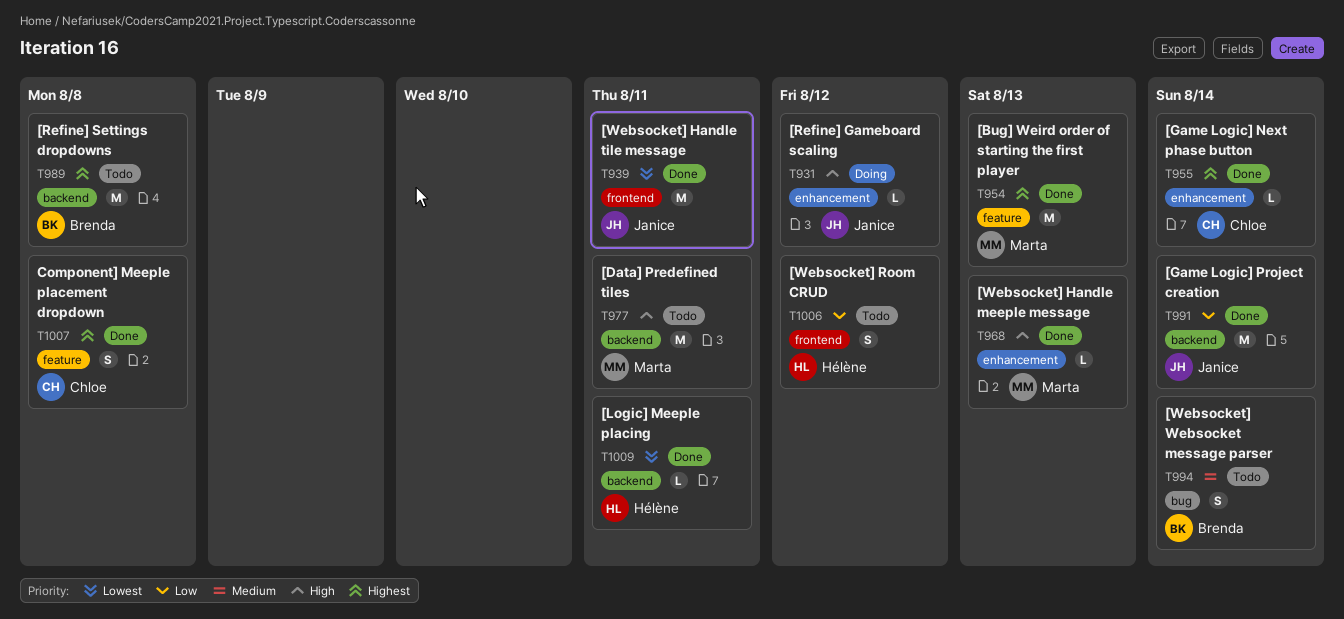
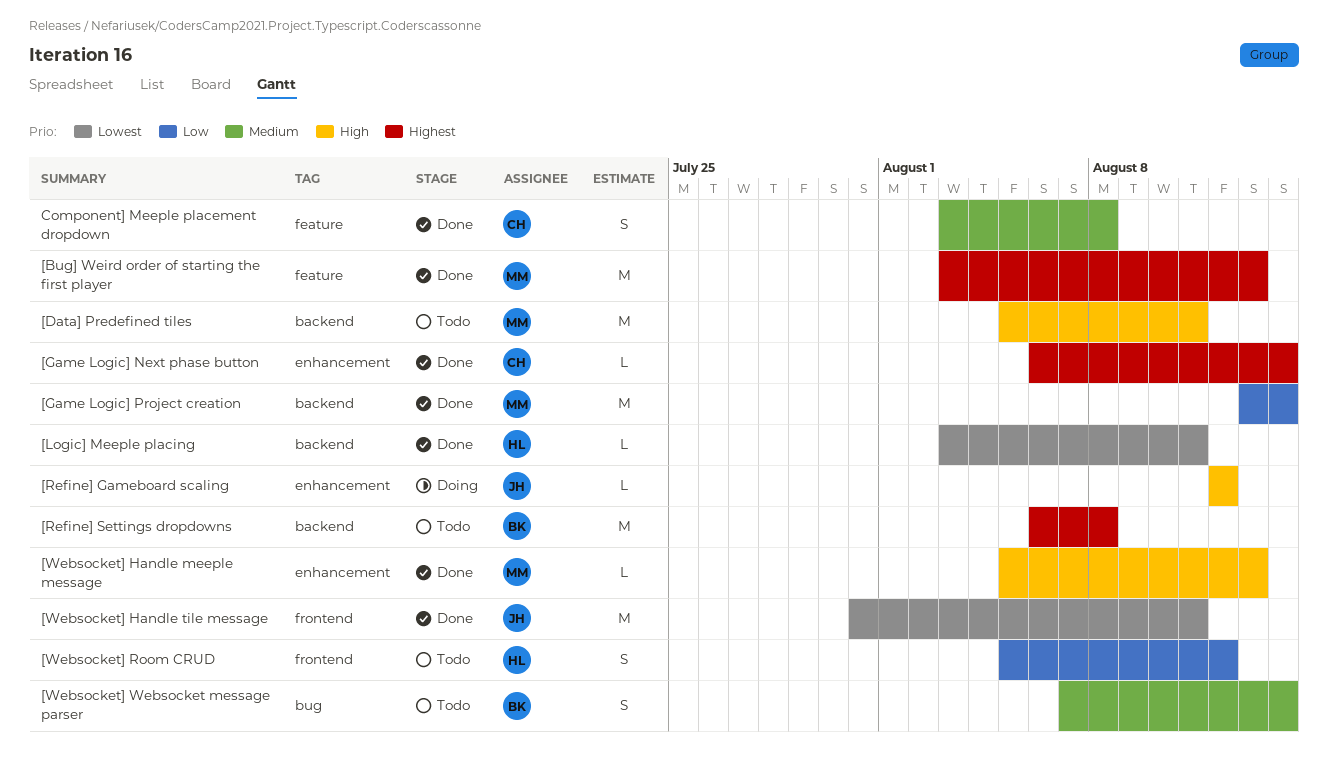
[Game Logic] Project creation, owner: Janice -> Marta
Component] Meeple placement dropdown, priority: Highest -> Medium

